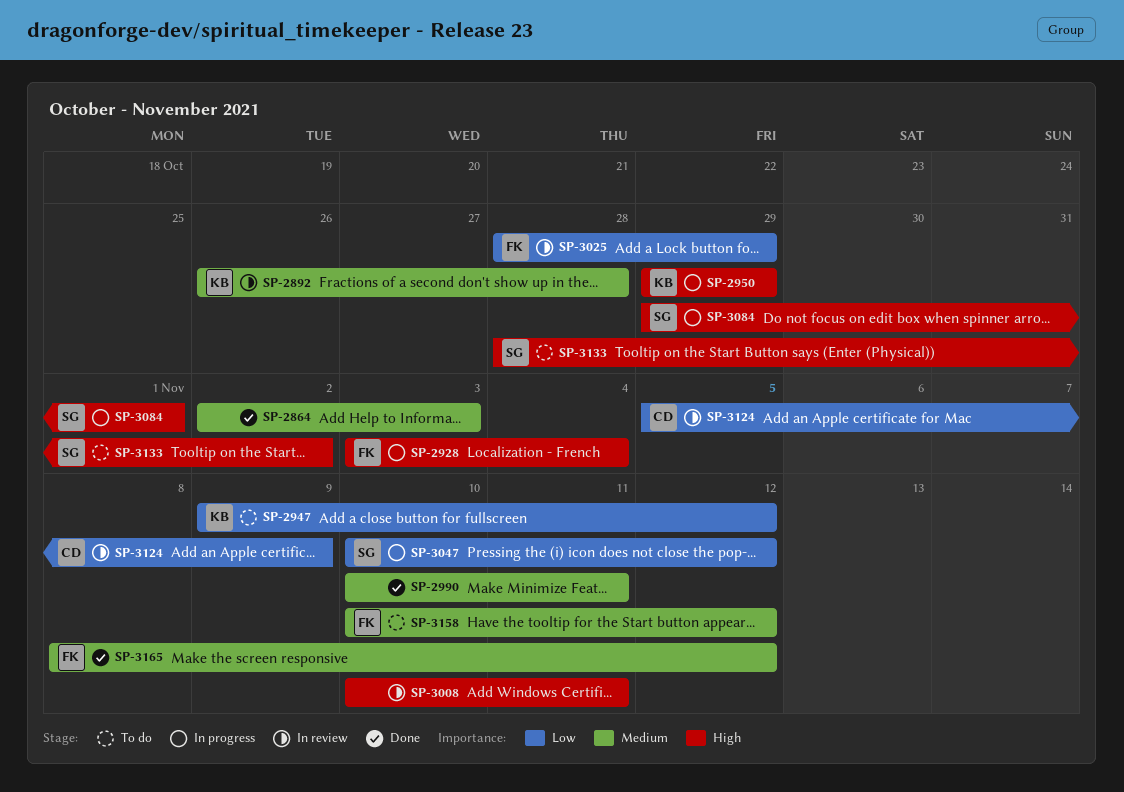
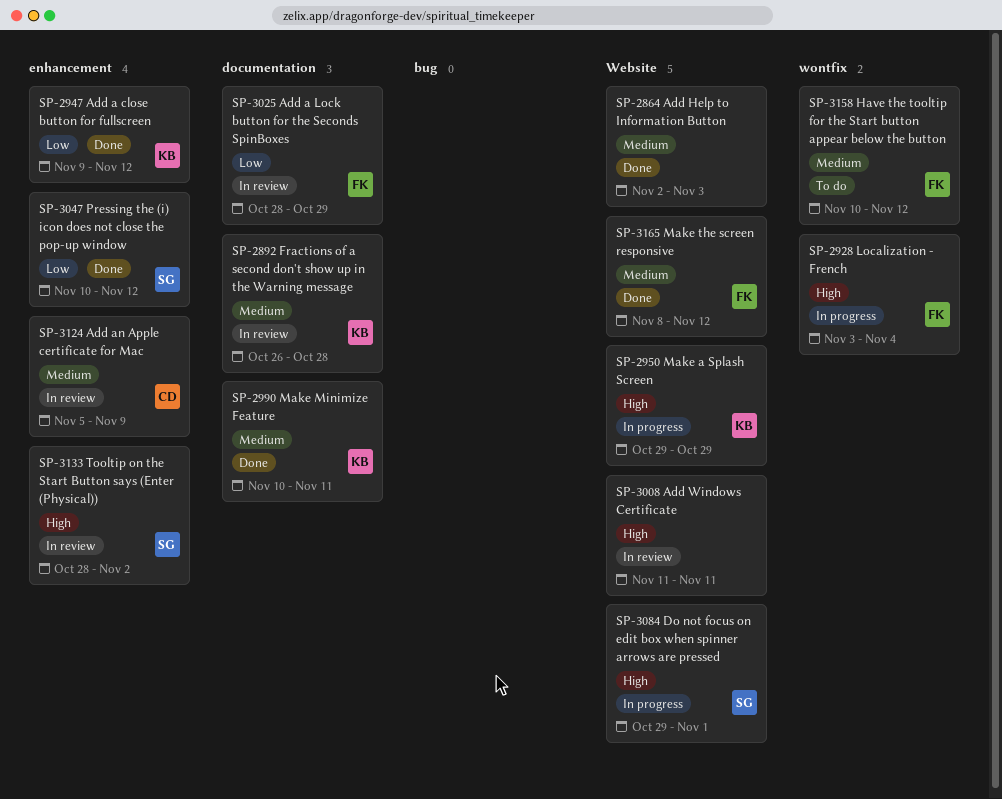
SP-2947, status: To do -> Done
SP-2990, owner: none -> KB
SP-3008, start: Nov 10 -> Nov 11
SP-3047, status: In progress -> Done
SP-3124, priority: Low -> Medium
SP-3133, status: To do -> In review

